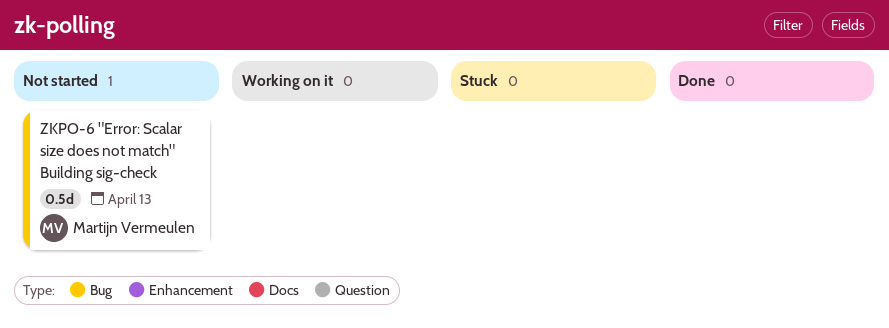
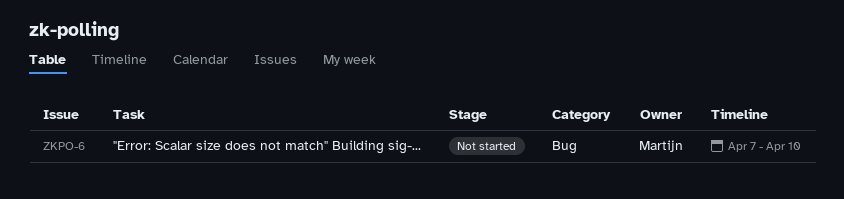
ZKPO-6, due: Apr 13 -> Apr 10

